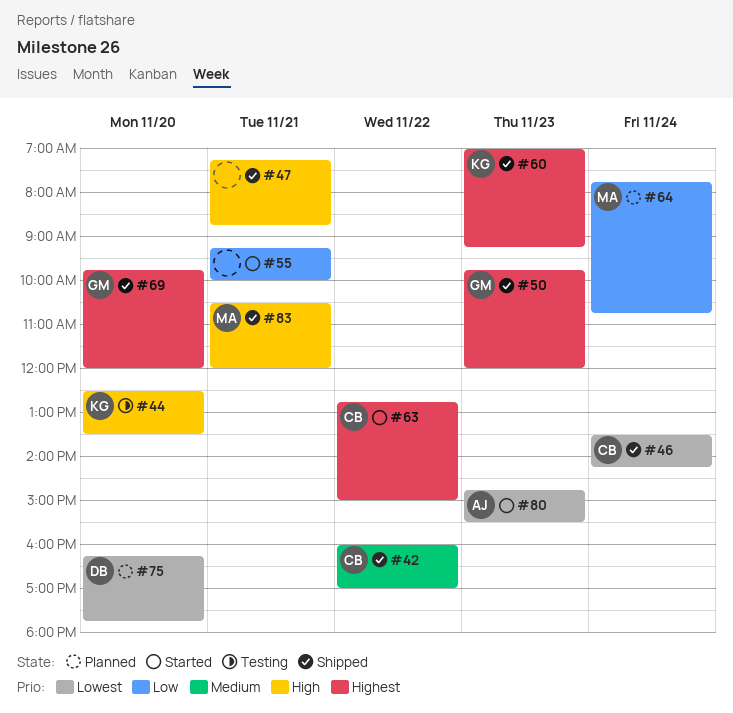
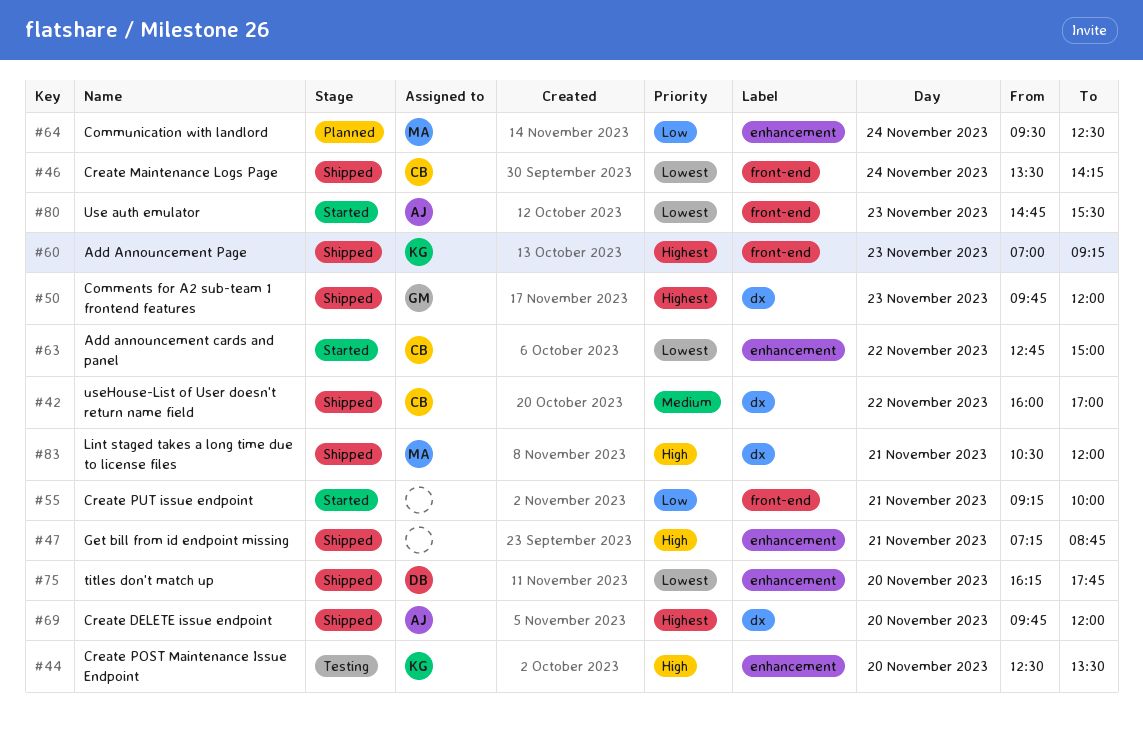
#63, priority: Highest -> Lowest
#64, begins: 07:45 -> 09:30
#64, ends: 10:45 -> 12:30
#69, owner: GM -> AJ
#75, status: Planned -> Shipped

